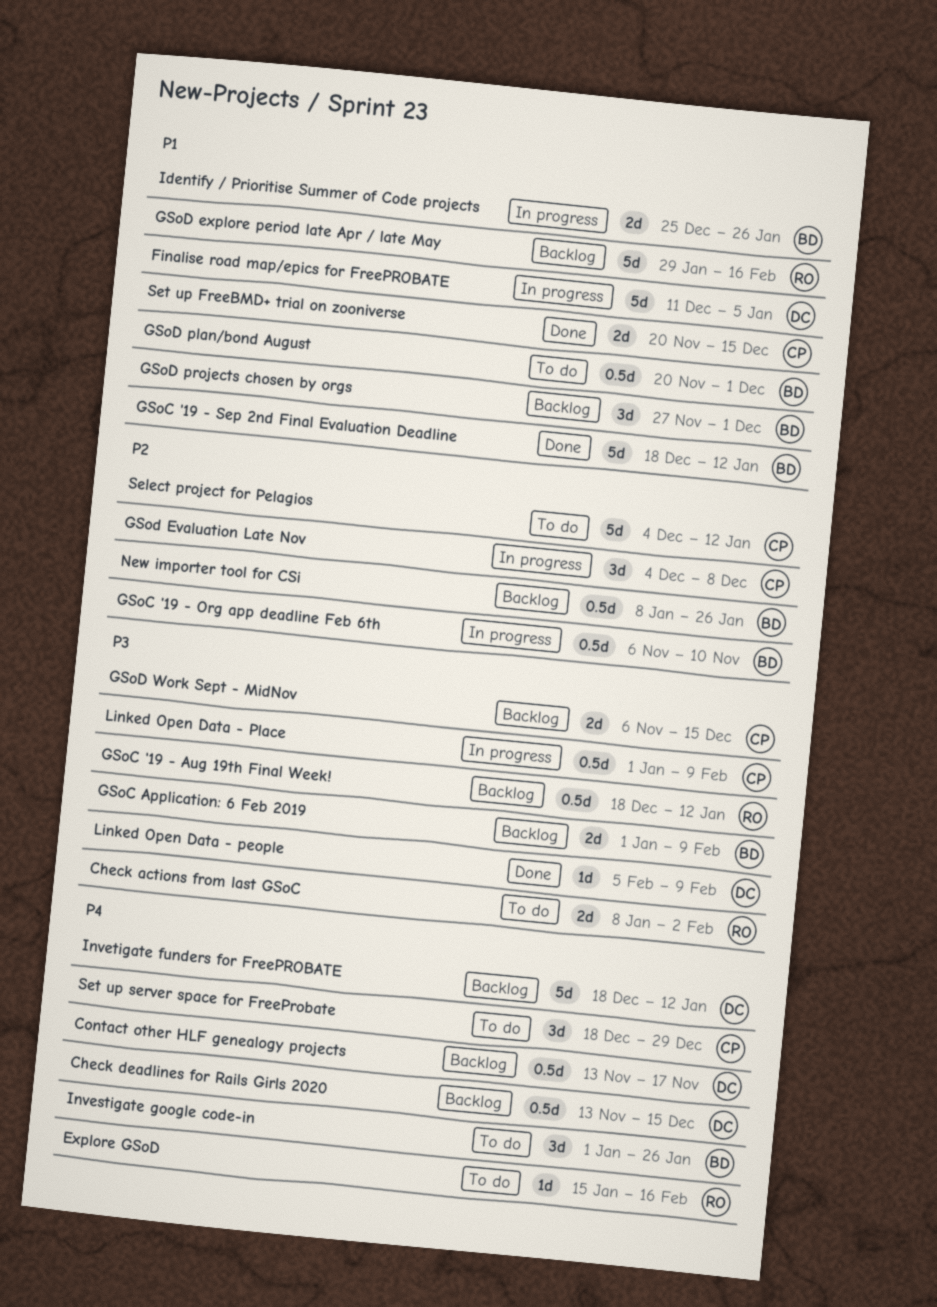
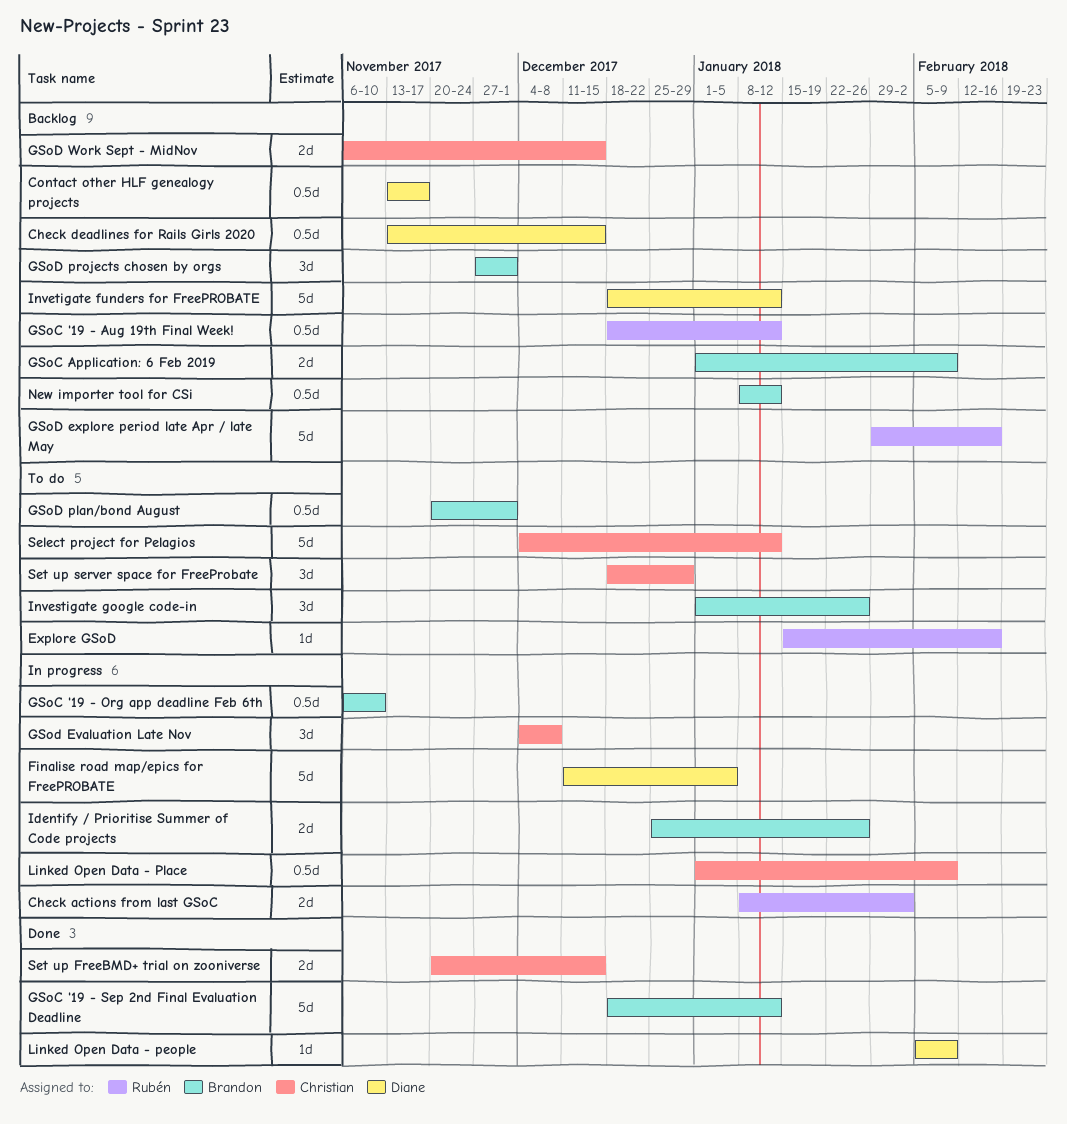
Check actions from last GSoC, status: To do -> In progress
New importer tool for CSi, due: Jan 26 -> Jan 12

